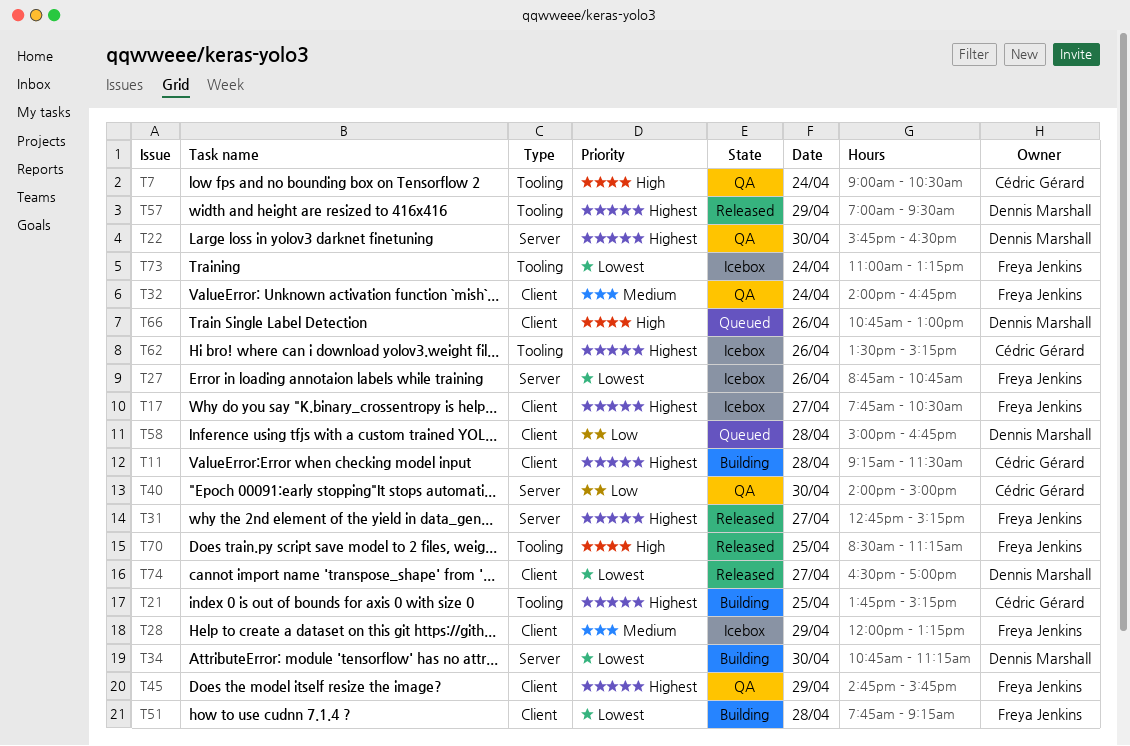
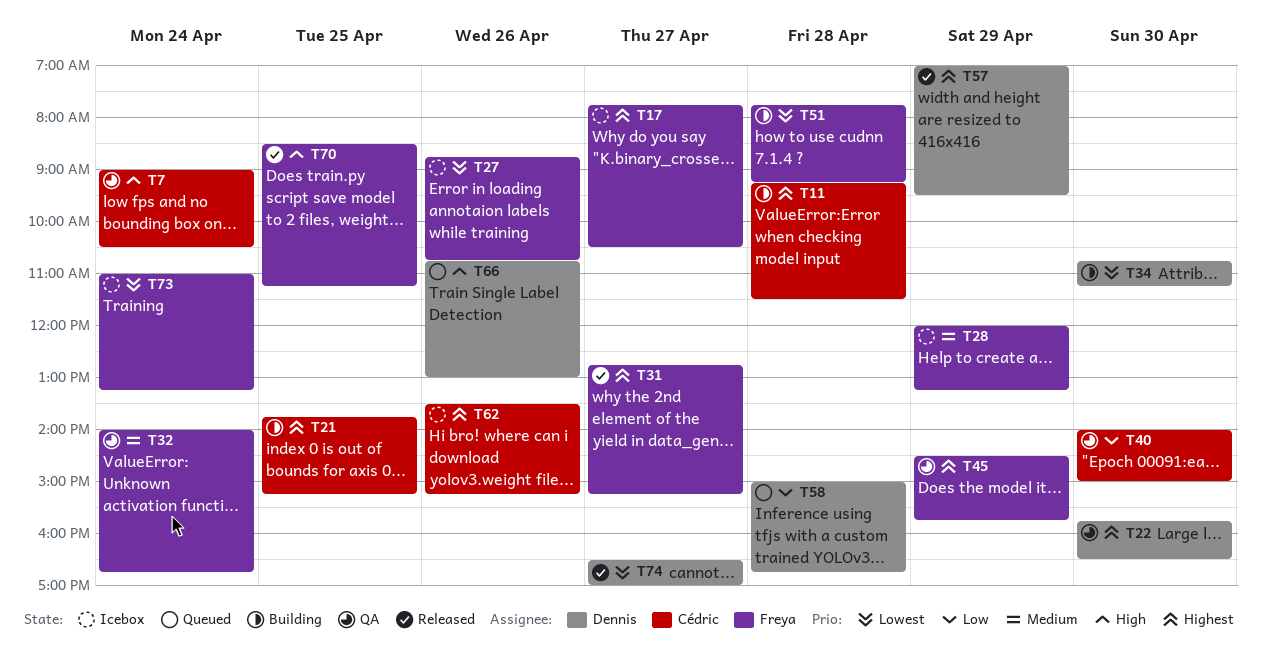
T45, begins: 14:45 -> 14:30

